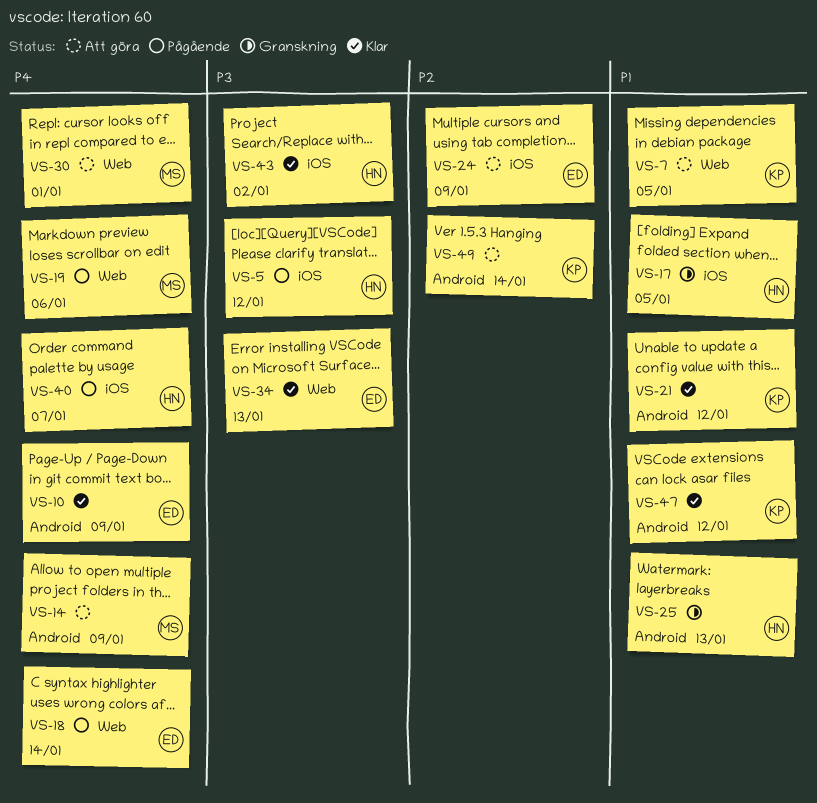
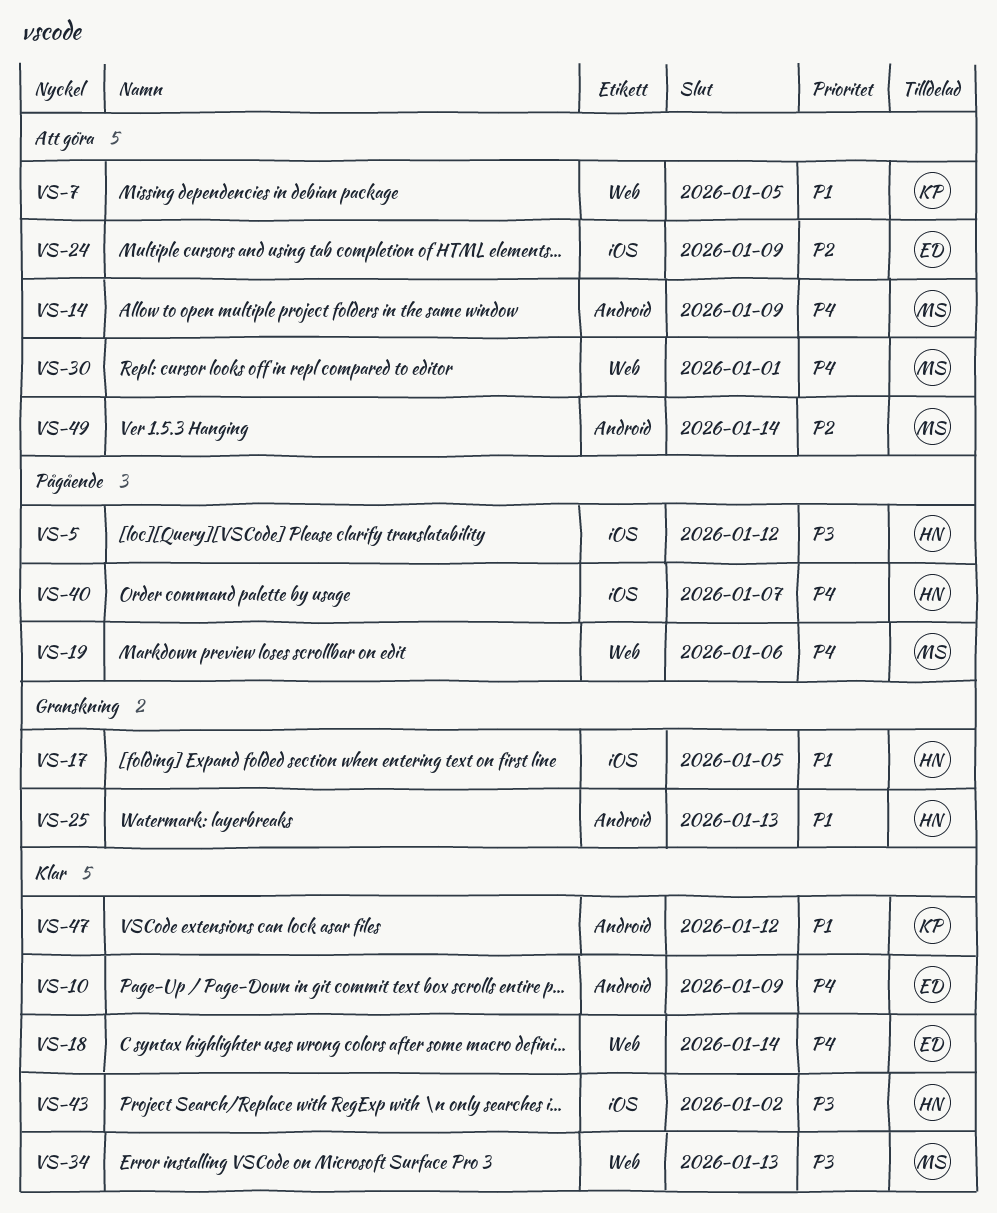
VS-18, status: Pågående -> Klar
VS-21: present -> none
VS-34, owner: ED -> MS
VS-49, owner: KP -> MS

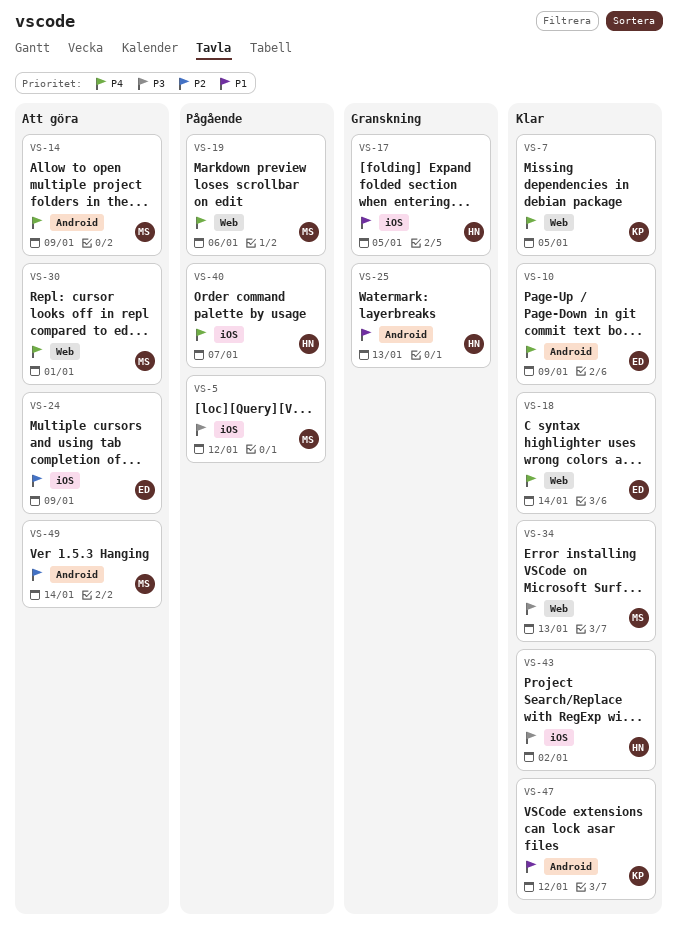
VS-5, owner: HN -> MS
VS-7, status: Att göra -> Klar
VS-7, priority: P1 -> P4

